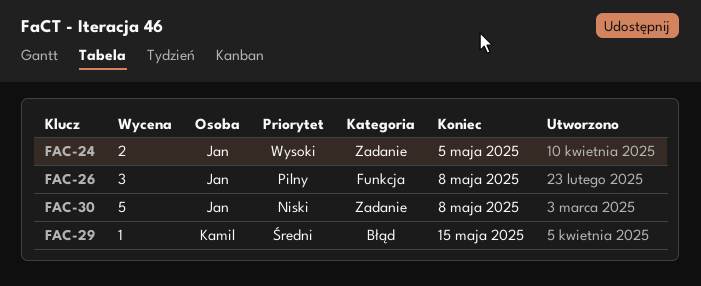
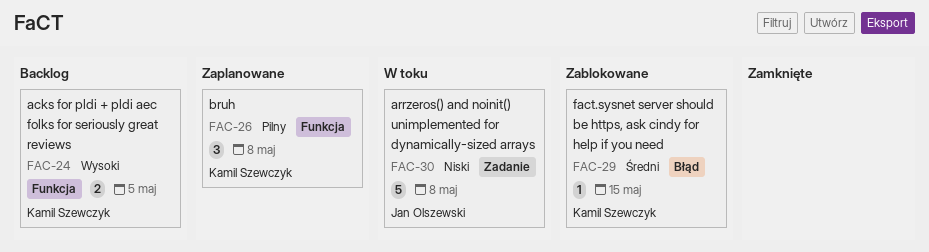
FAC-24, owner: Jan Olszewski -> Kamil Szewczyk
FAC-24, label: Zadanie -> Funkcja
FAC-26, owner: Jan Olszewski -> Kamil Szewczyk

